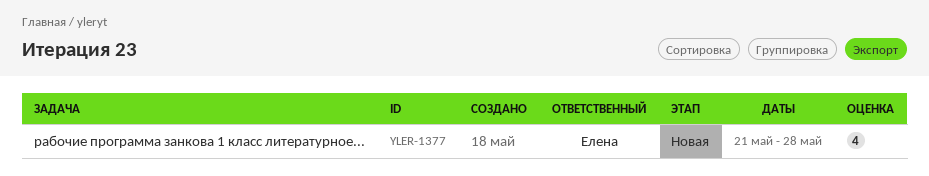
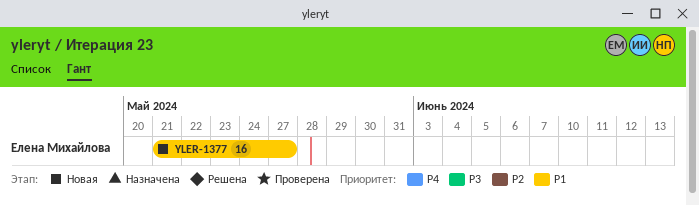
YLER-1377, estimate: 4 -> 16
YLER-1377, due: May 28 -> May 27

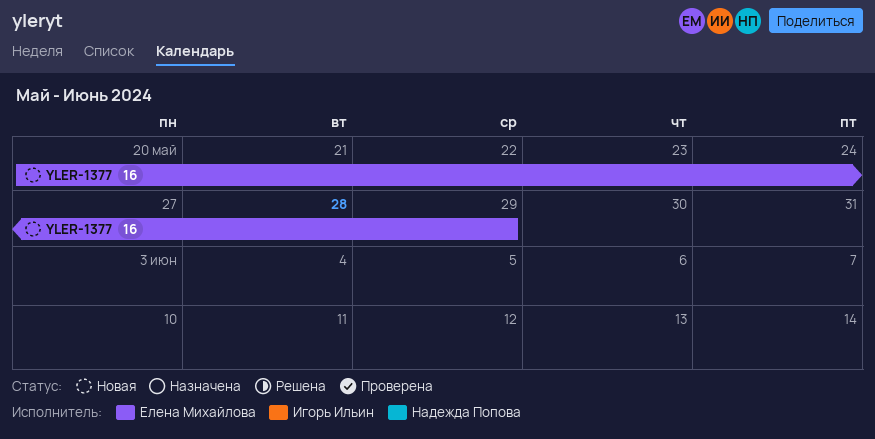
YLER-1377, start: May 21 -> May 20
YLER-1377, due: May 27 -> May 29

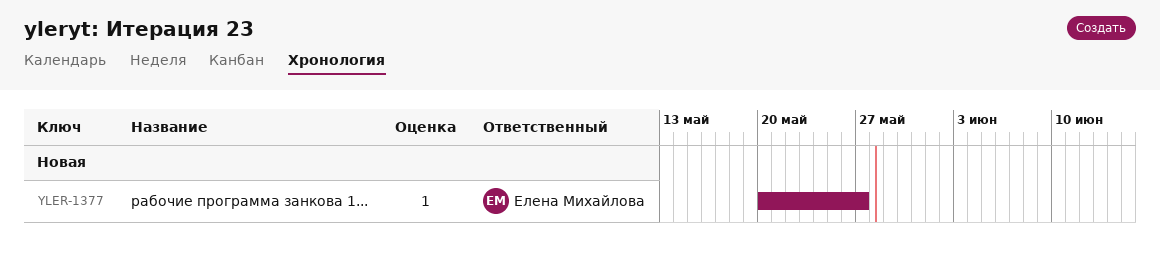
YLER-1377, estimate: 16 -> 1
YLER-1377, due: May 29 -> May 27

